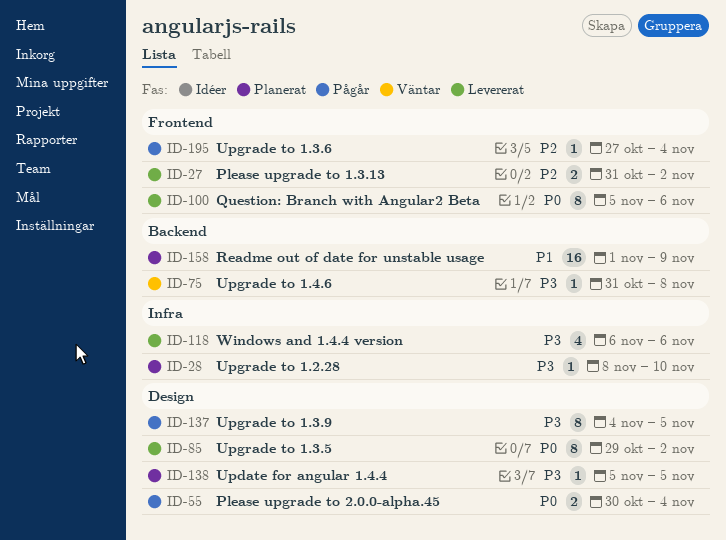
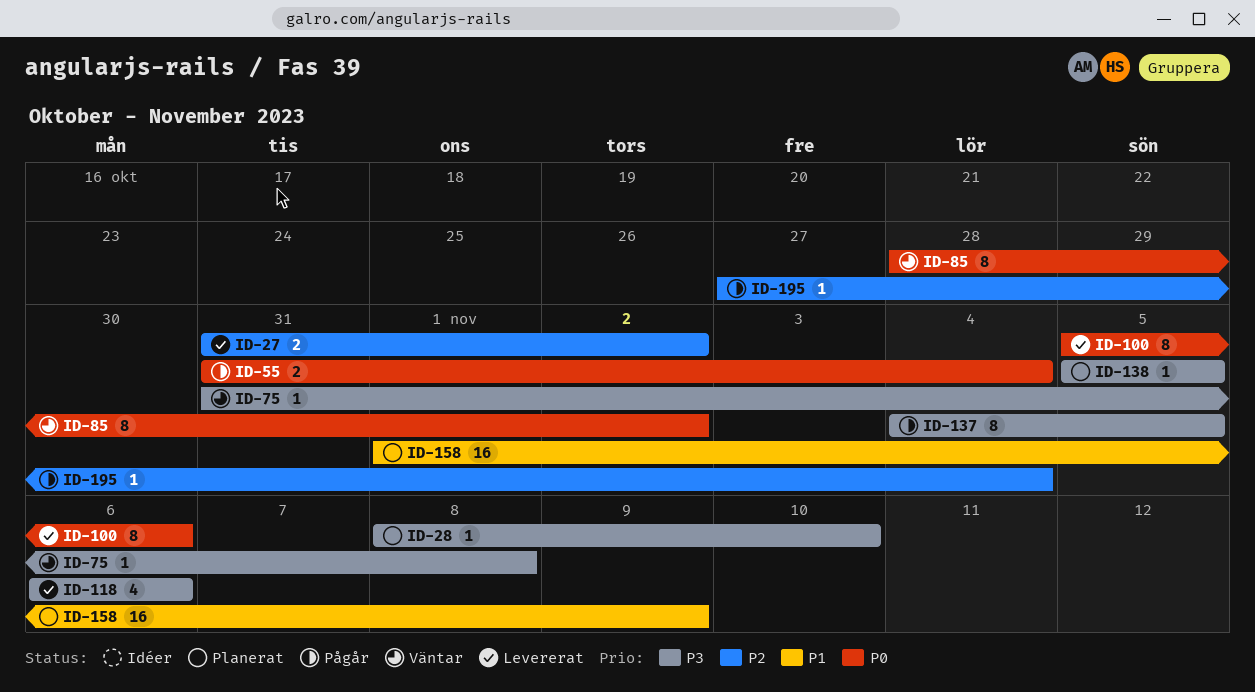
ID-55, start: Oct 30 -> Oct 31
ID-85, status: Levererat -> Väntar
ID-85, start: Oct 29 -> Oct 28

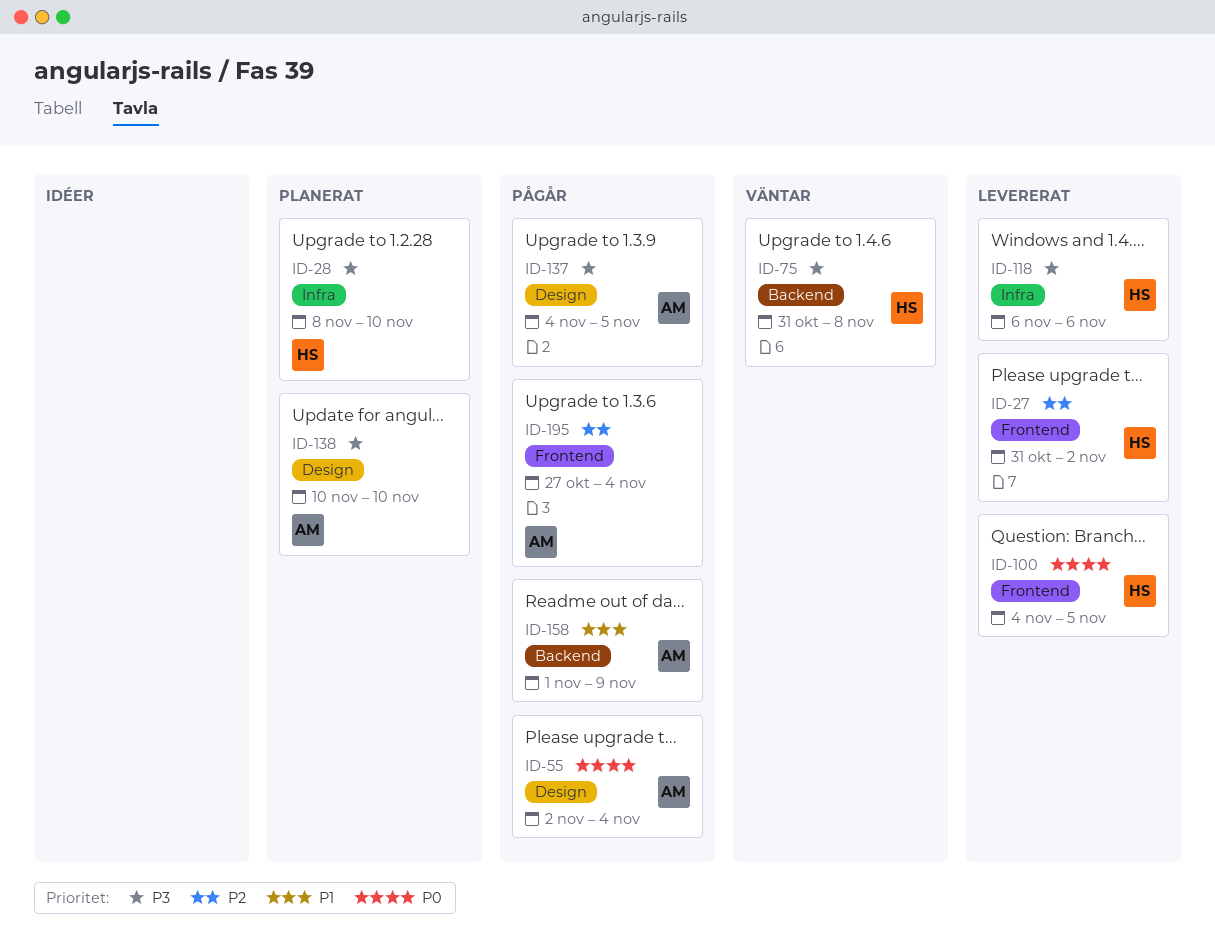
ID-55, start: Oct 31 -> Nov 2
ID-85: present -> none
ID-100, start: Nov 5 -> Nov 4
ID-100, due: Nov 6 -> Nov 5
ID-138, start: Nov 5 -> Nov 10
ID-138, due: Nov 5 -> Nov 10
ID-158, status: Planerat -> Pågår

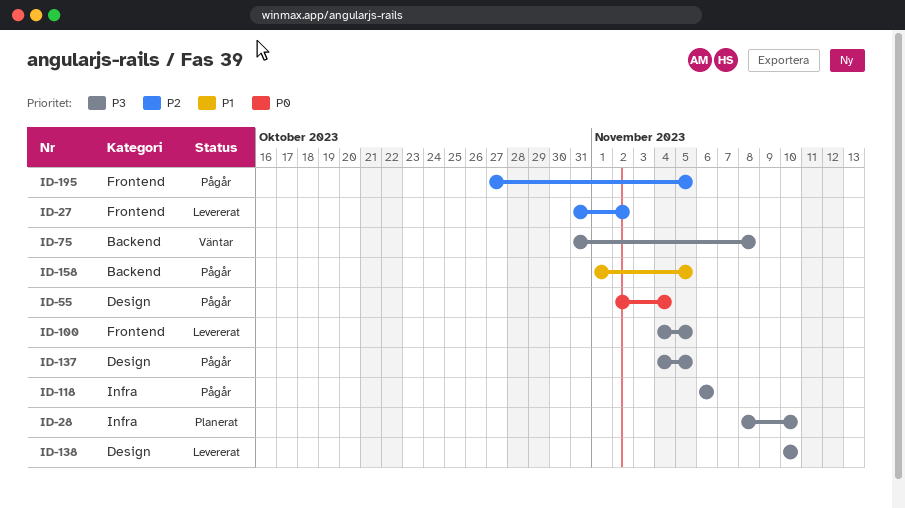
ID-100, priority: P0 -> P3
ID-118, status: Levererat -> Pågår
ID-138, status: Planerat -> Levererat
ID-158, due: Nov 9 -> Nov 5
ID-195, due: Nov 4 -> Nov 5

